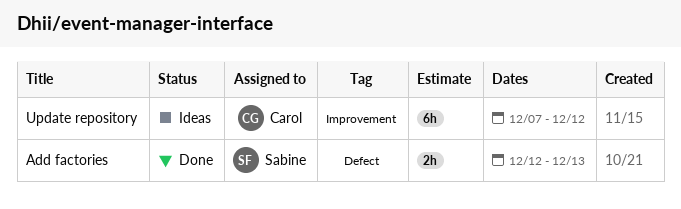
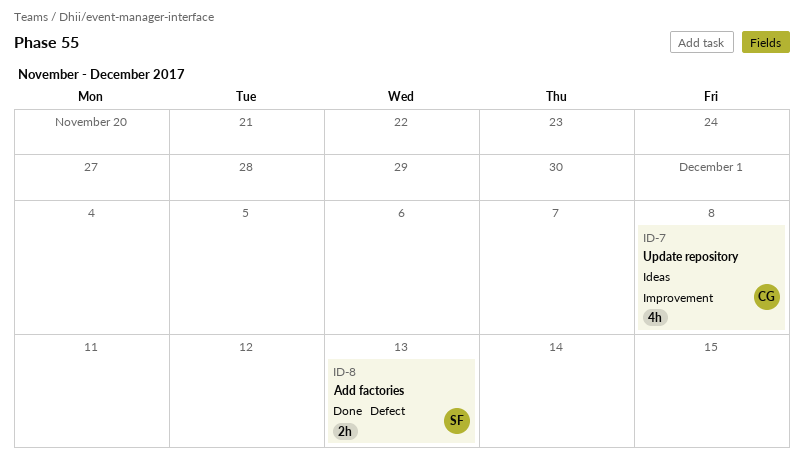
Update repository, estimate: 6h -> 4h
Update repository, due: Dec 12 -> Dec 8

